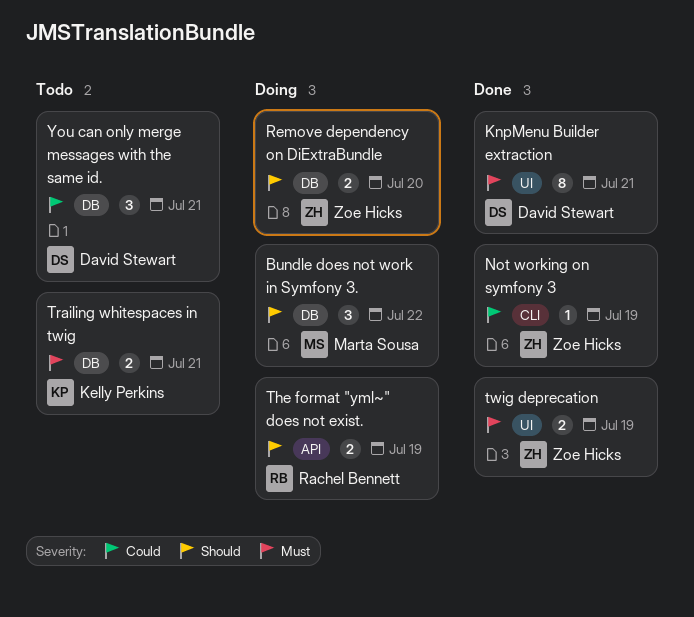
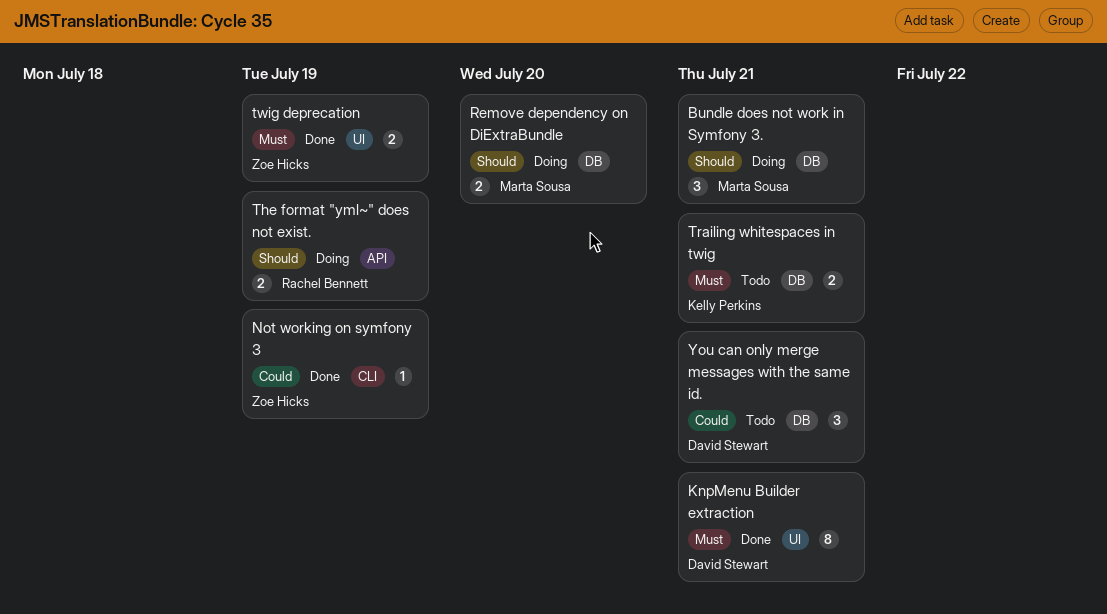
Bundle does not work in Symfony 3., due: Jul 22 -> Jul 21
Remove dependency on DiExtraBundle, owner: Zoe Hicks -> Marta Sousa

